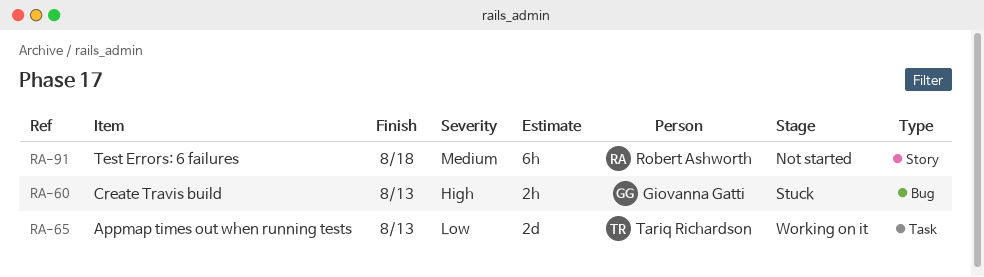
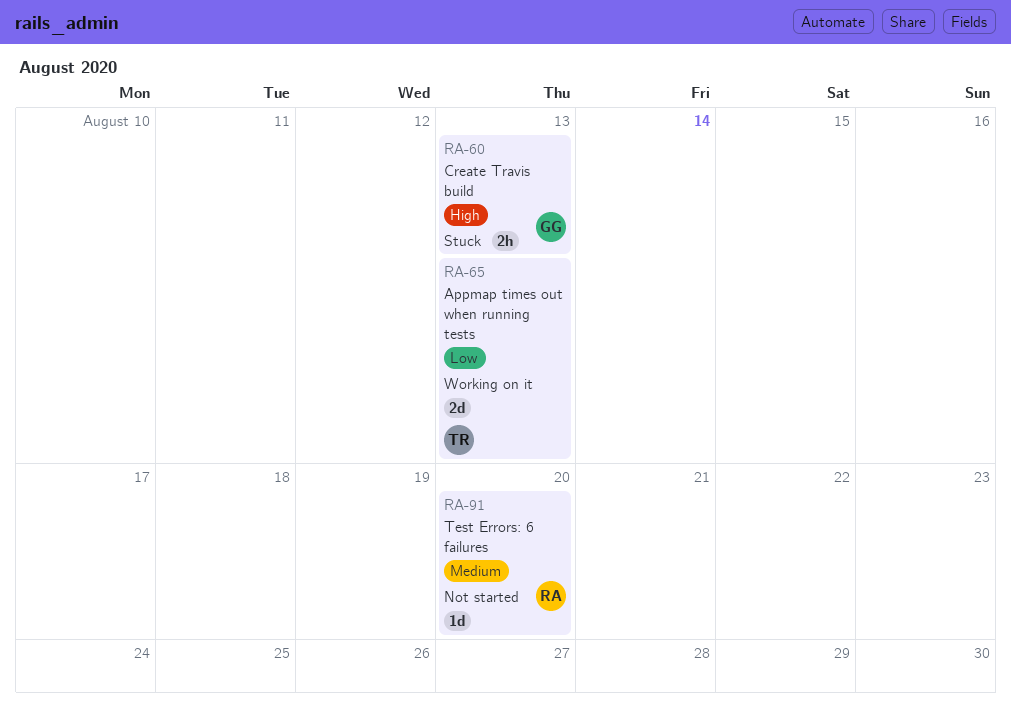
RA-91, estimate: 6h -> 1d
RA-91, due: Aug 18 -> Aug 20

